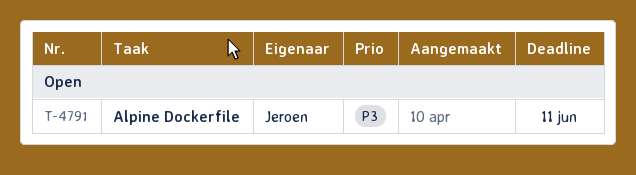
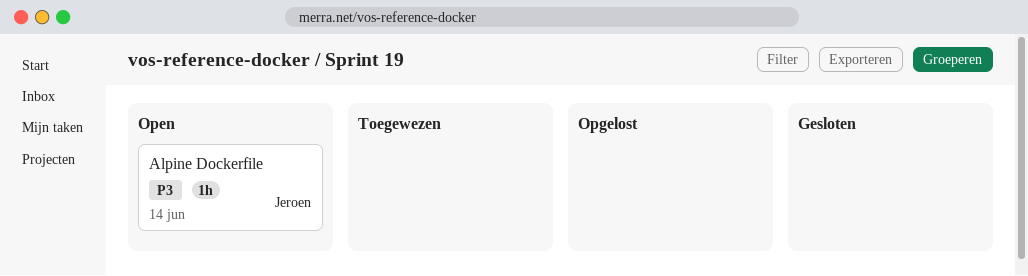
Alpine Dockerfile, due: Jun 11 -> Jun 14

